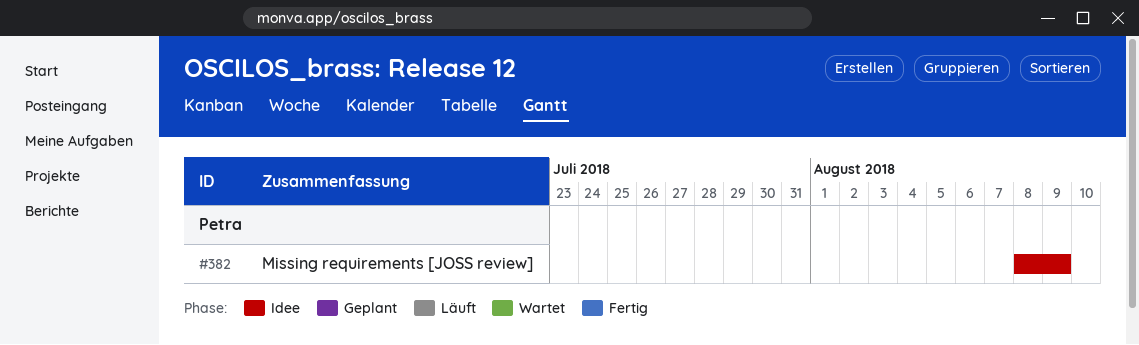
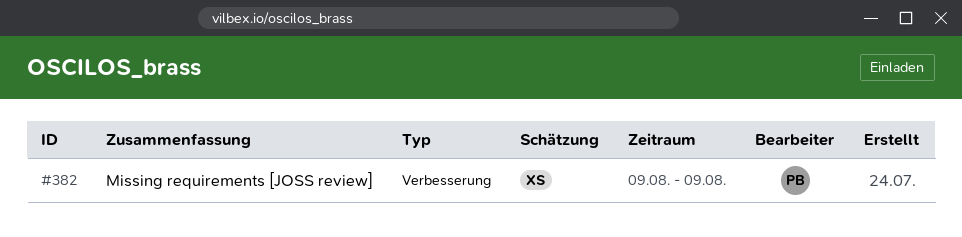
#382, start: Aug 8 -> Aug 9

